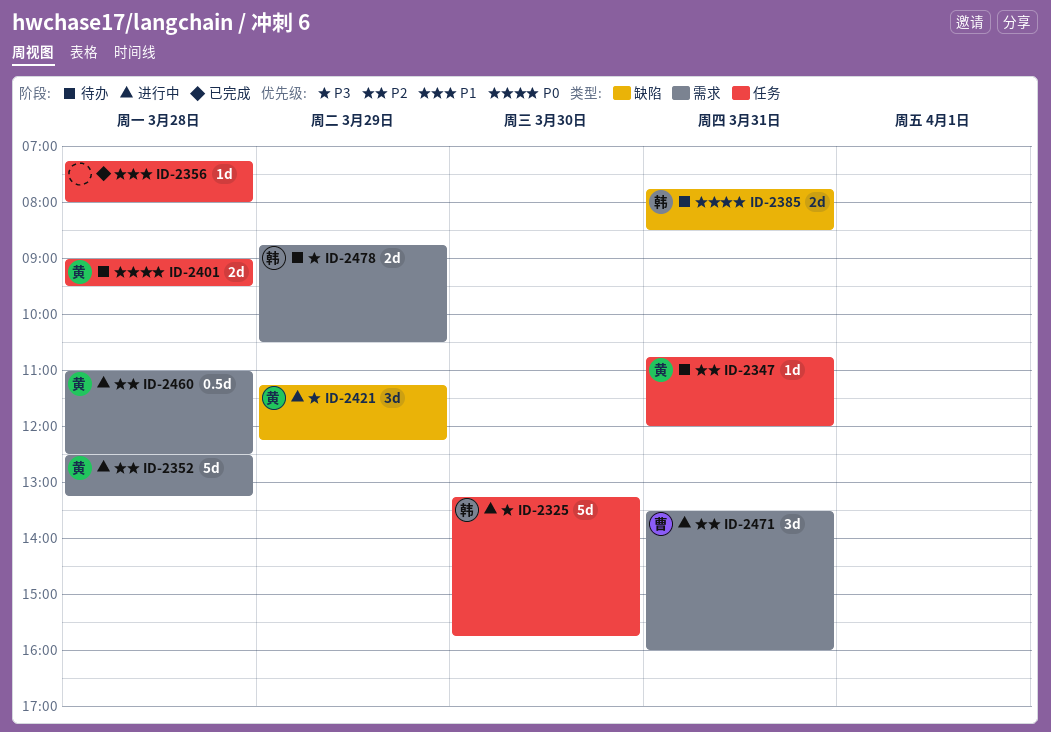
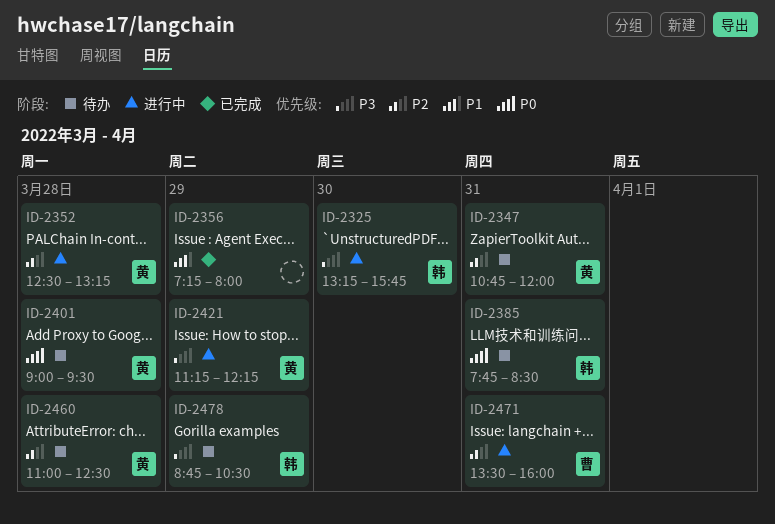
ID-2356, day: Mar 28 -> Mar 29
ID-2460, status: 进行中 -> 待办

